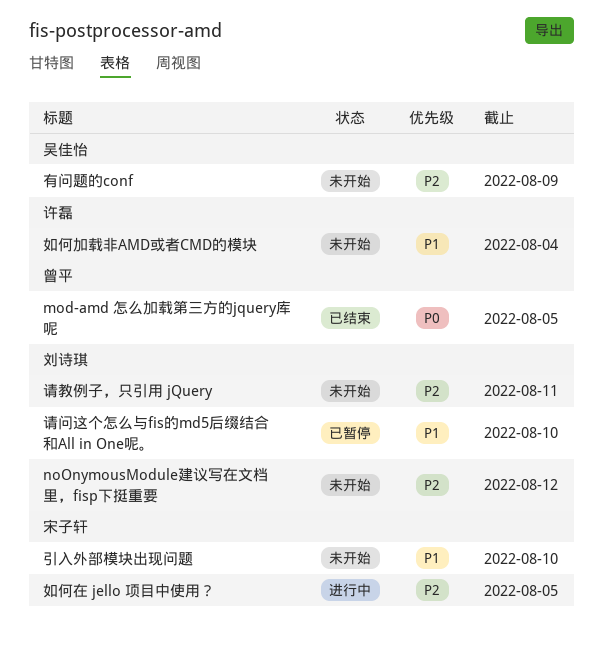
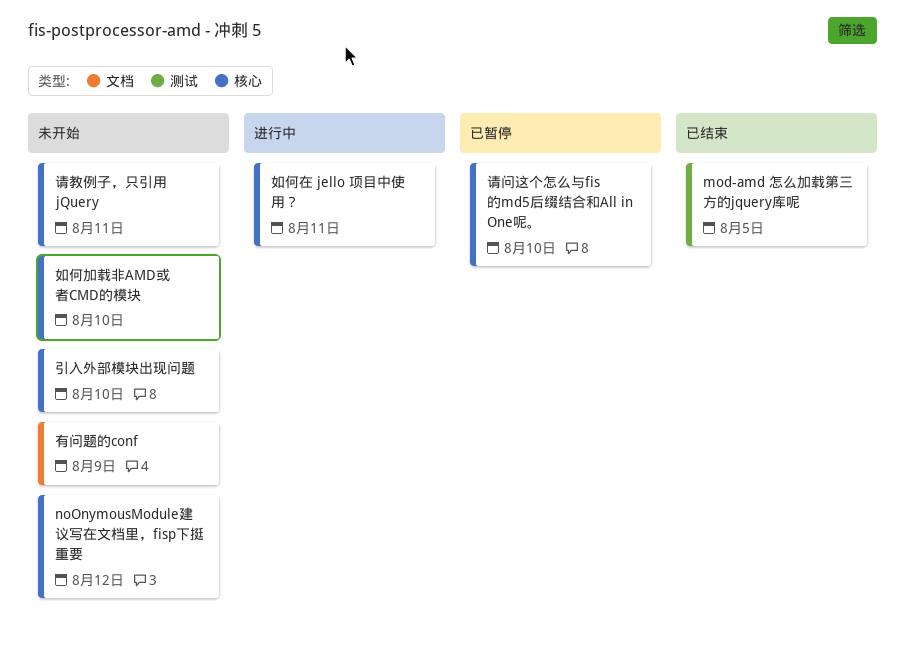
如何加载非AMD或者CMD的模块, due: Aug 4 -> Aug 10
如何在 jello 项目中使用？, due: Aug 5 -> Aug 11

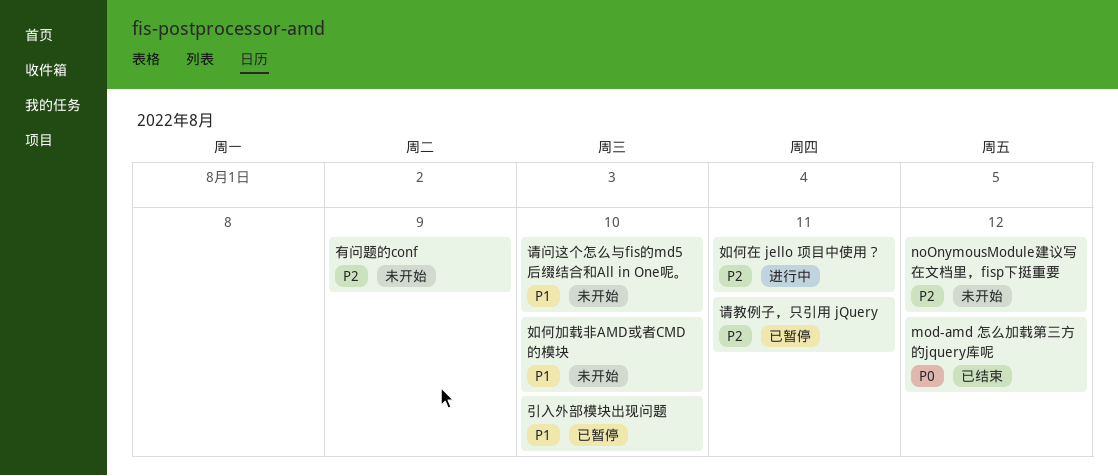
mod-amd 怎么加载第三方的jquery库呢, due: Aug 5 -> Aug 12
引入外部模块出现问题, status: 未开始 -> 已暂停
请教例子，只引用 jQuery, status: 未开始 -> 已暂停
请问这个怎么与fis的md5后缀结合和All in One呢。, status: 已暂停 -> 未开始

